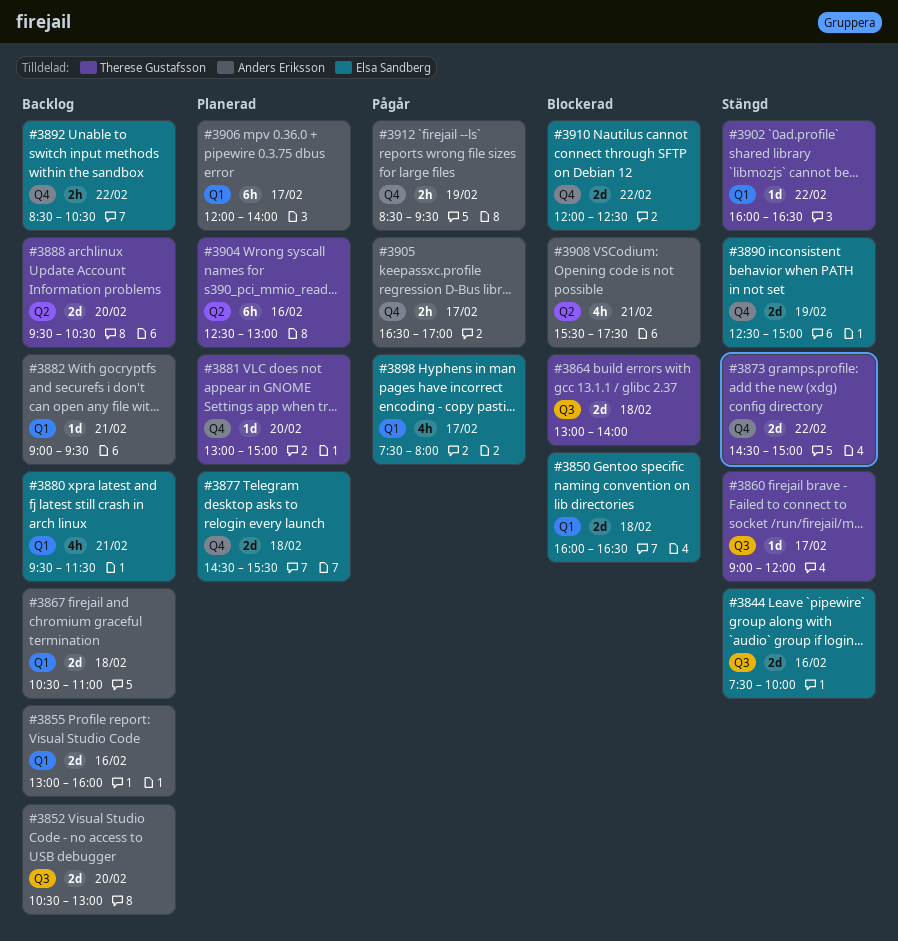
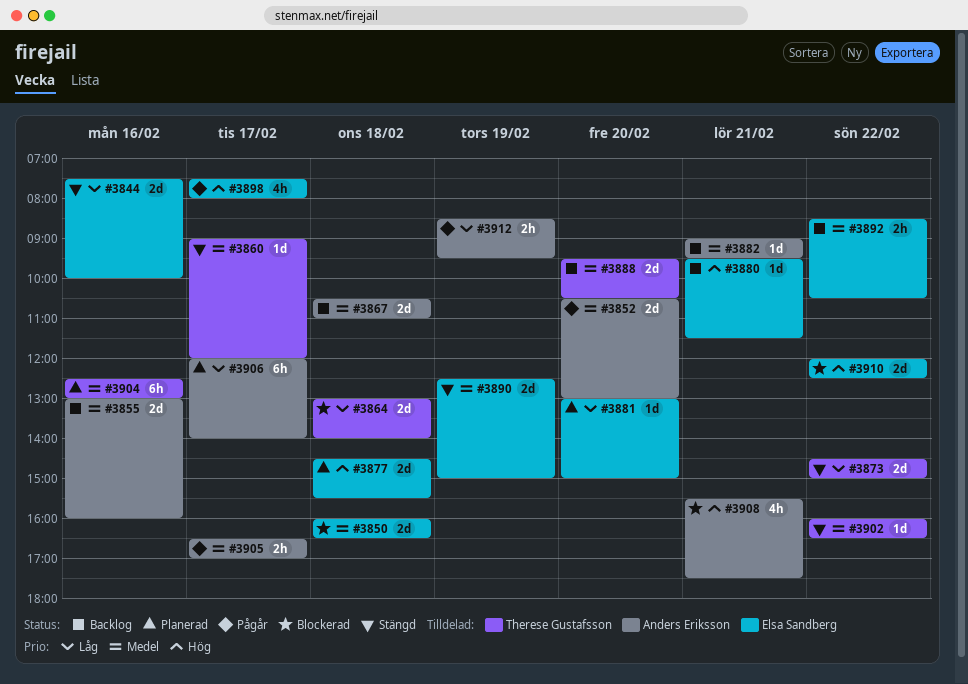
#3852, status: Backlog -> Pågår
#3880, estimate: 4h -> 1d
#3881, owner: Therese Gustafsson -> Elsa Sandberg

